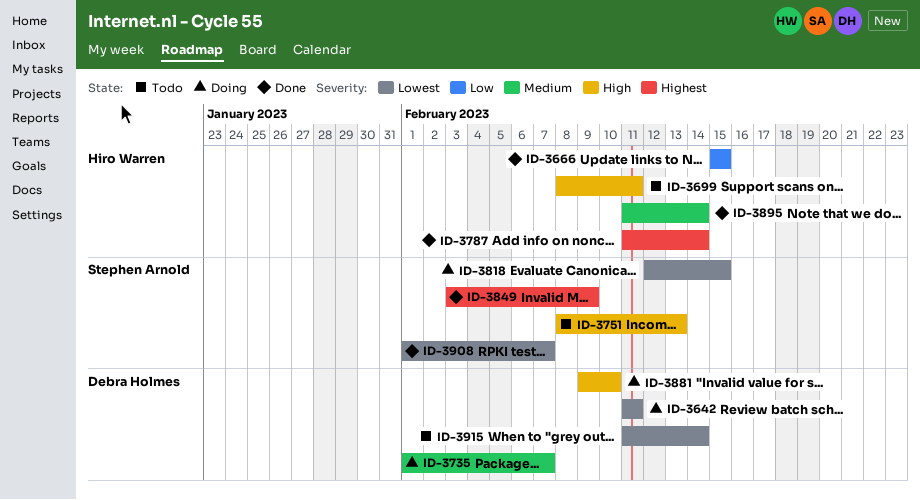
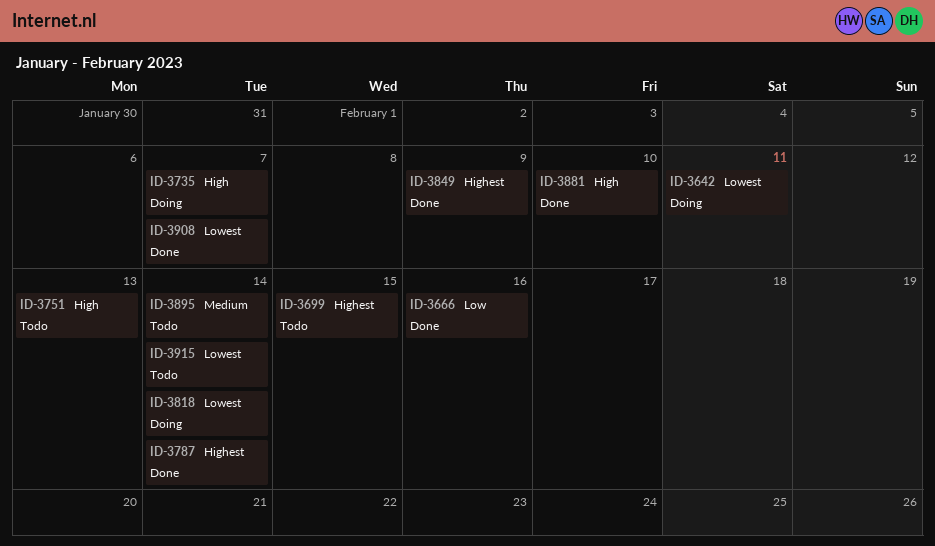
ID-3666, due: Feb 15 -> Feb 16
ID-3699, priority: High -> Highest
ID-3699, due: Feb 11 -> Feb 15
ID-3735, priority: Medium -> High
ID-3818, due: Feb 15 -> Feb 14
ID-3881, status: Doing -> Done
ID-3895, status: Done -> Todo

